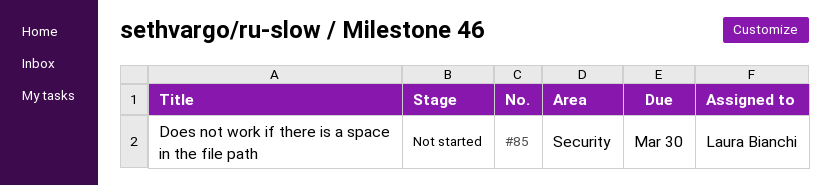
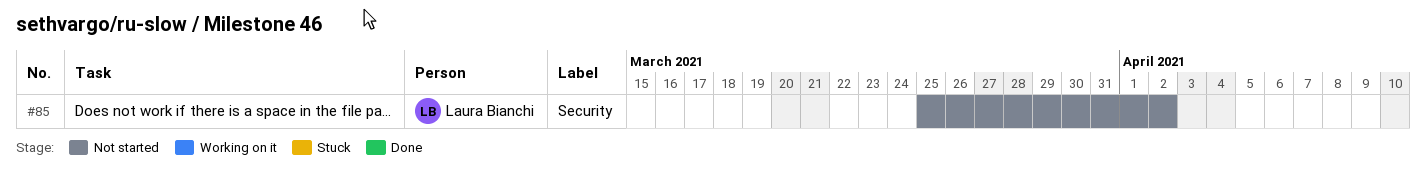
#85, due: Mar 30 -> Apr 2

